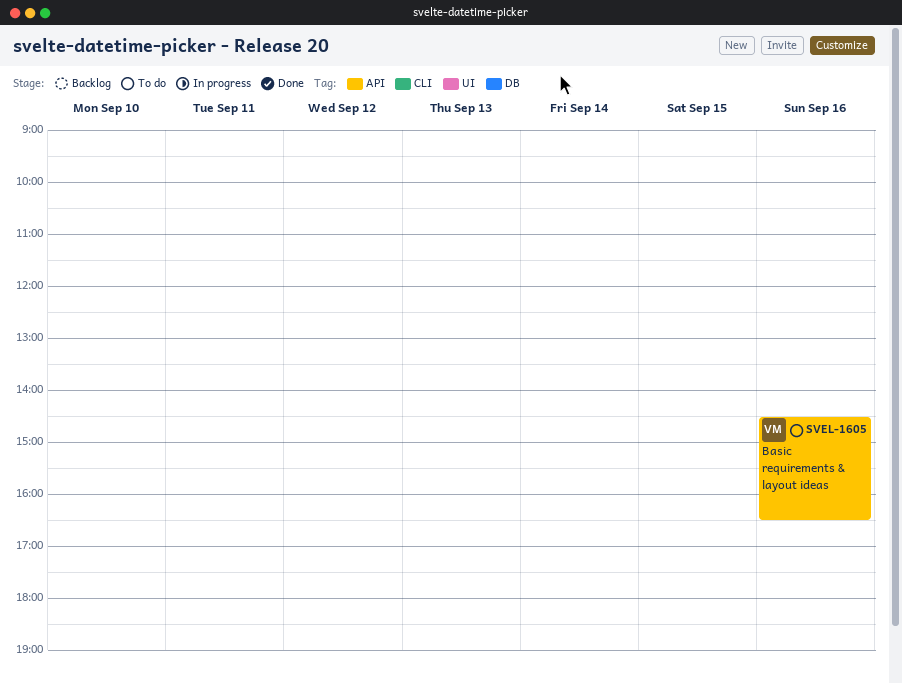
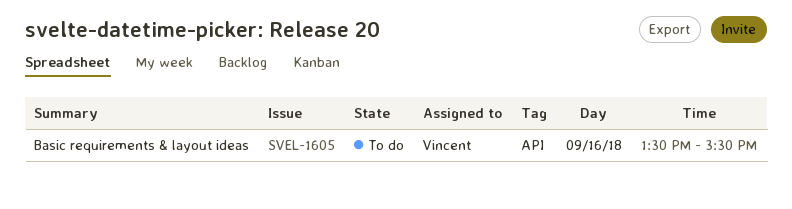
SVEL-1605, begins: 14:30 -> 13:30
SVEL-1605, ends: 16:30 -> 15:30

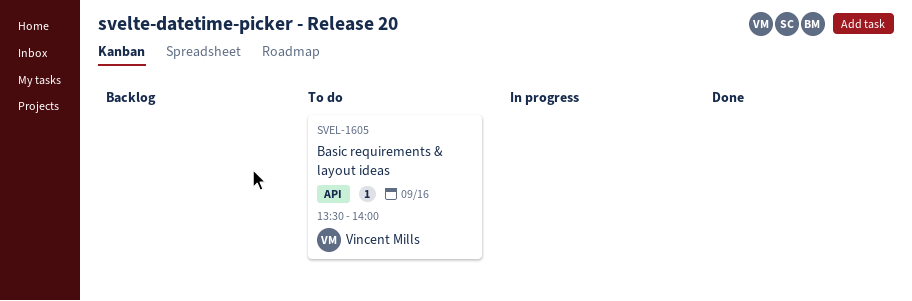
SVEL-1605, ends: 15:30 -> 14:00

